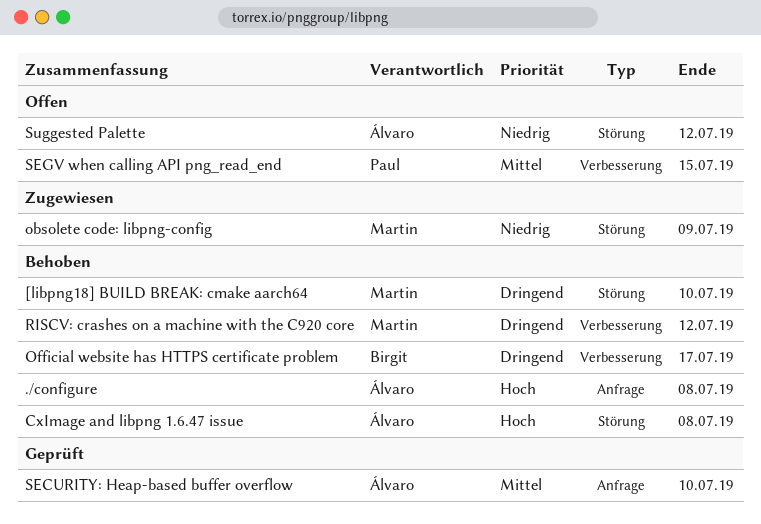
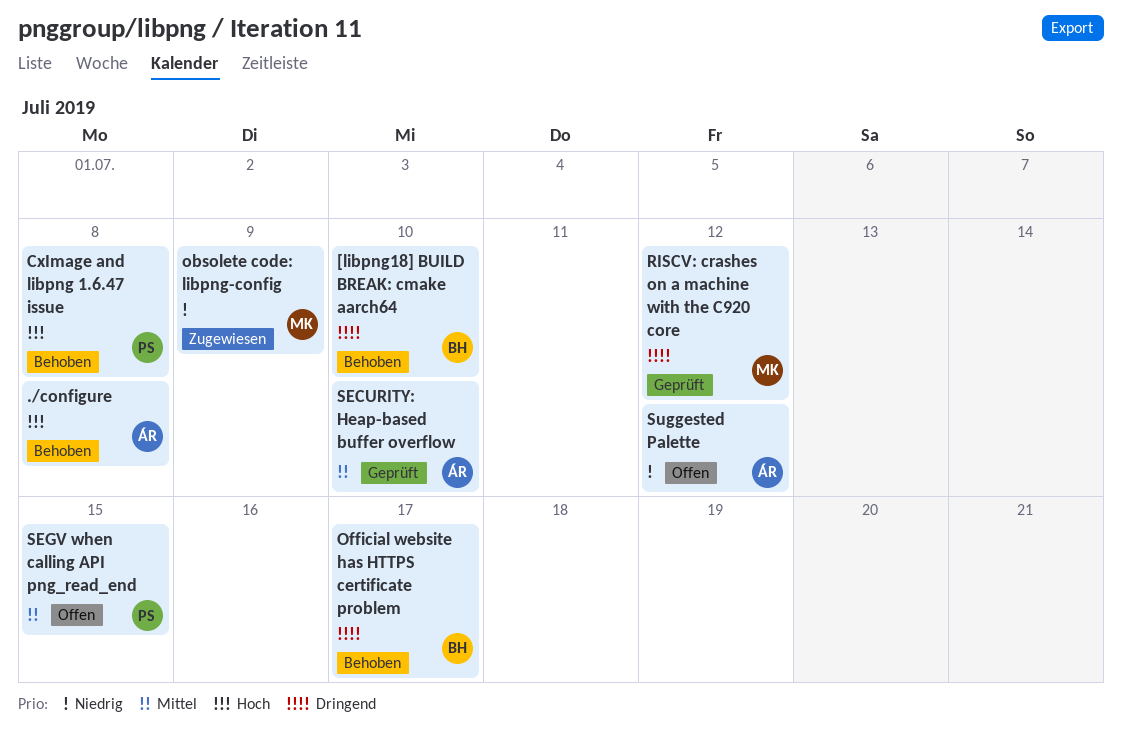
[libpng18] BUILD BREAK: cmake aarch64, owner: Martin -> Birgit
CxImage and libpng 1.6.47 issue, owner: Álvaro -> Paul
RISCV: crashes on a machine with the C920 core, status: Behoben -> Geprüft

